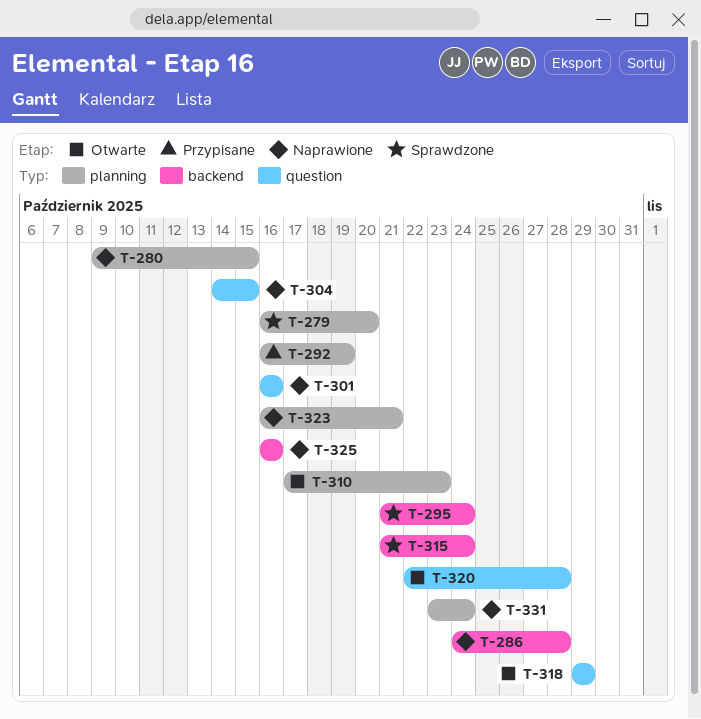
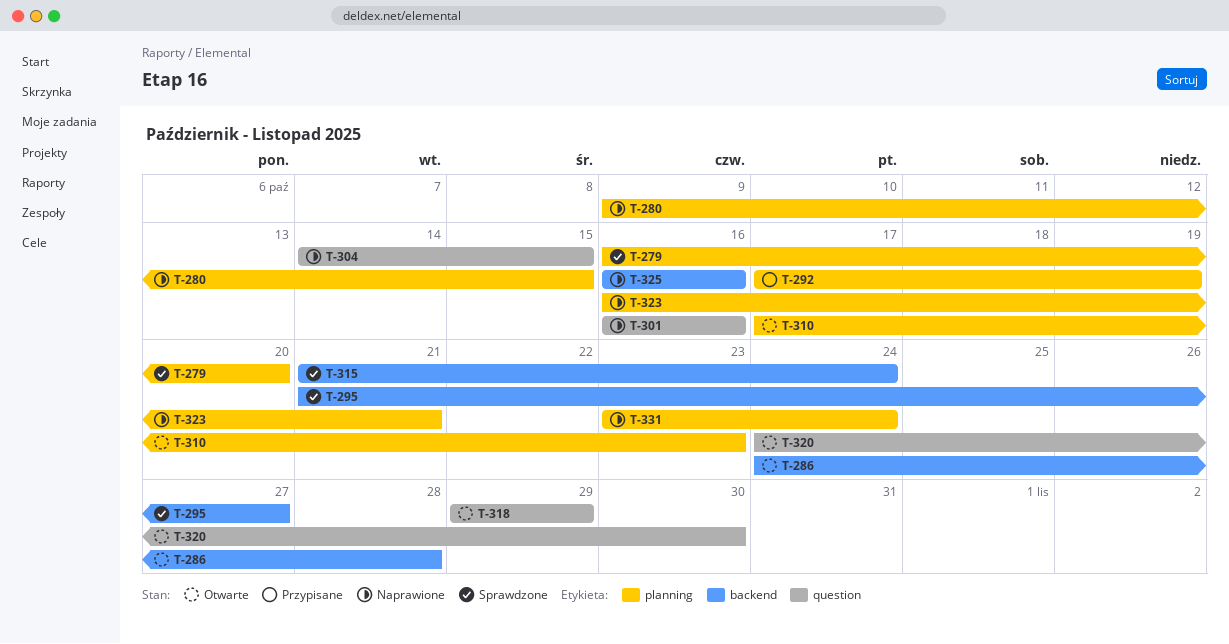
T-286, status: Naprawione -> Otwarte
T-292, start: Oct 16 -> Oct 17
T-295, due: Oct 24 -> Oct 27
T-320, start: Oct 22 -> Oct 24
T-320, due: Oct 28 -> Oct 30

